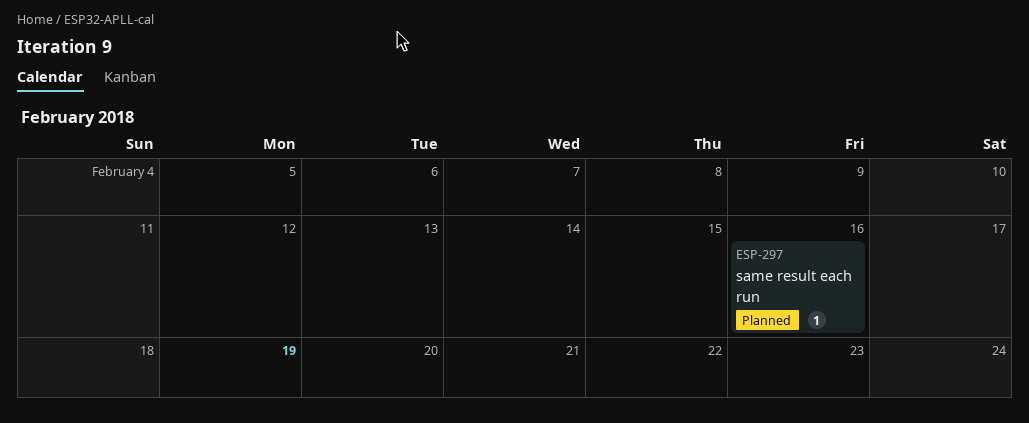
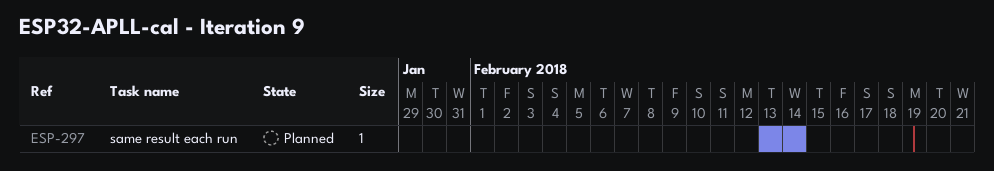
ESP-297, due: Feb 16 -> Feb 14

